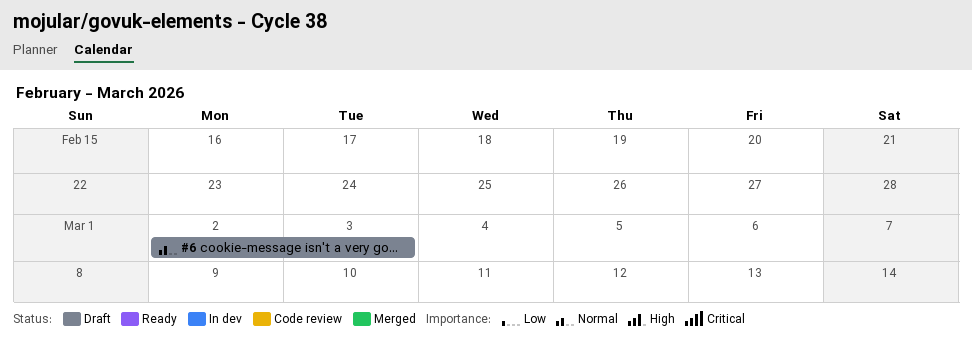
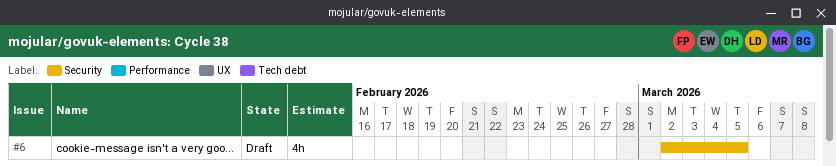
#6, due: Mar 3 -> Mar 5

